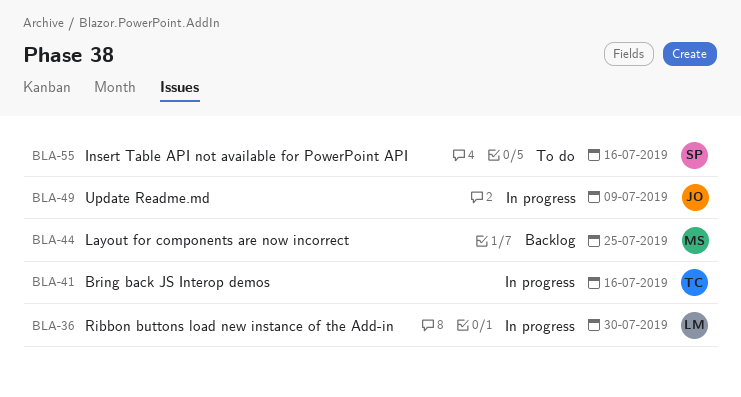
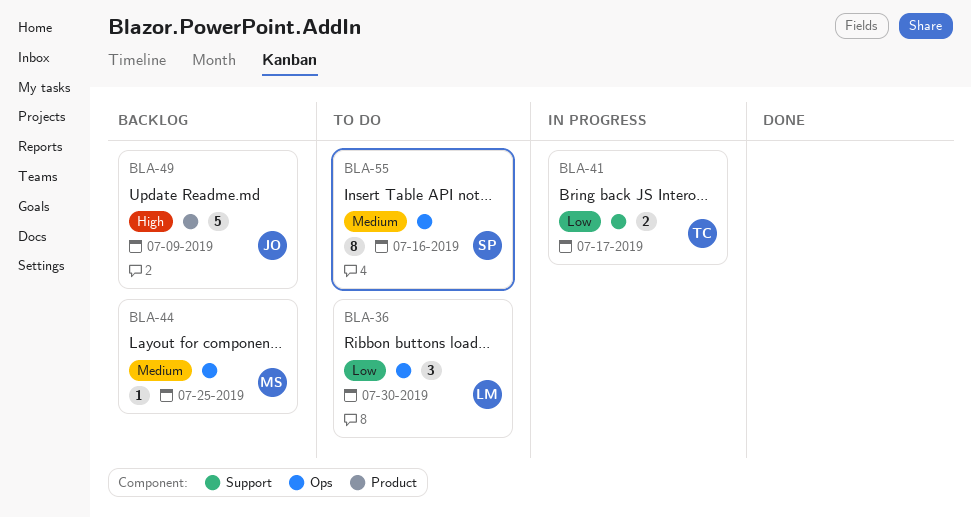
BLA-36, status: In progress -> To do
BLA-41, due: Jul 16 -> Jul 17
BLA-49, status: In progress -> Backlog

